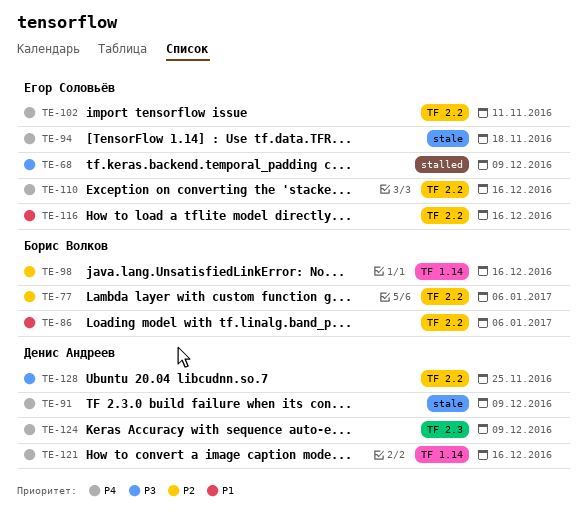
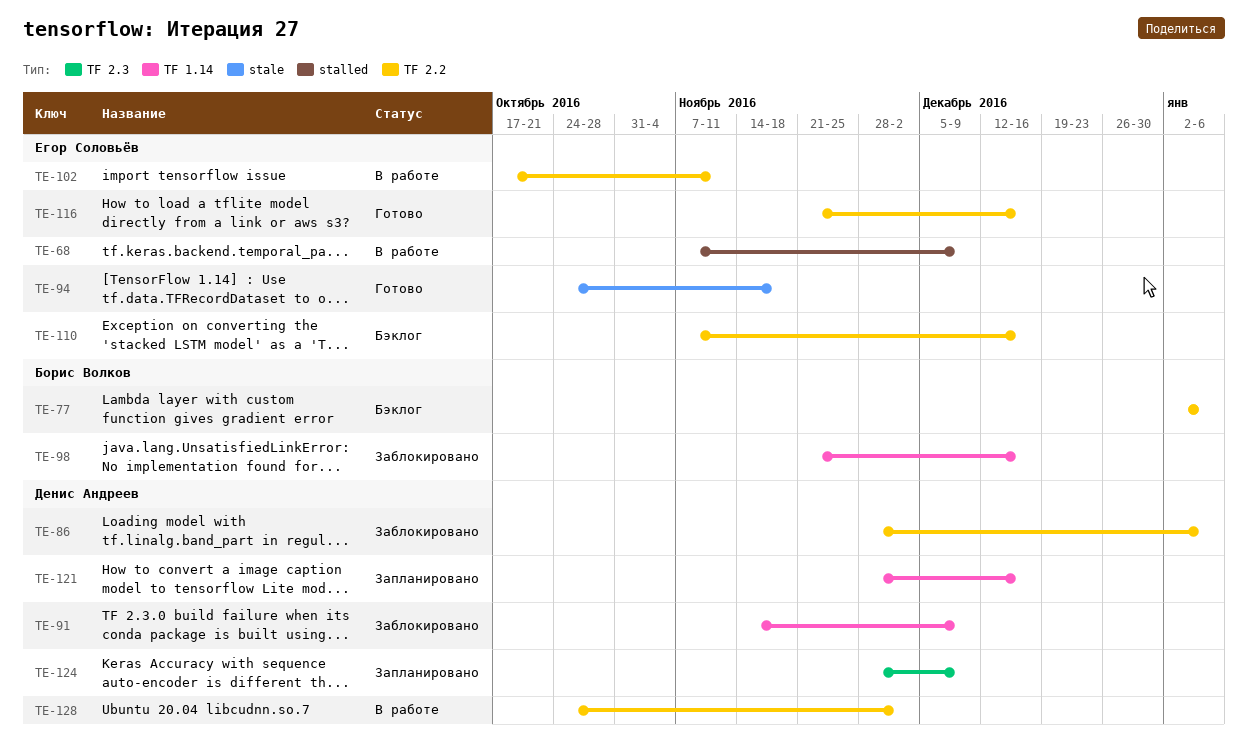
TE-86, owner: Борис Волков -> Денис Андреев
TE-91, label: stale -> TF 1.14
TE-128, due: Nov 25 -> Dec 2

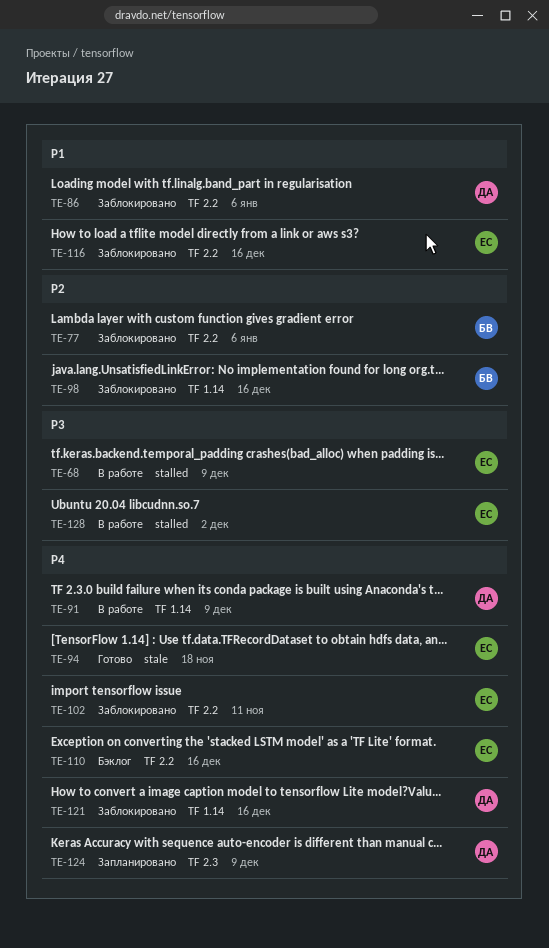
TE-77, status: Бэклог -> Заблокировано
TE-91, status: Заблокировано -> В работе
TE-102, status: В работе -> Заблокировано
TE-116, status: Готово -> Заблокировано
TE-121, status: Запланировано -> Заблокировано
TE-128, owner: Денис Андреев -> Егор Соловьёв
TE-128, label: TF 2.2 -> stalled

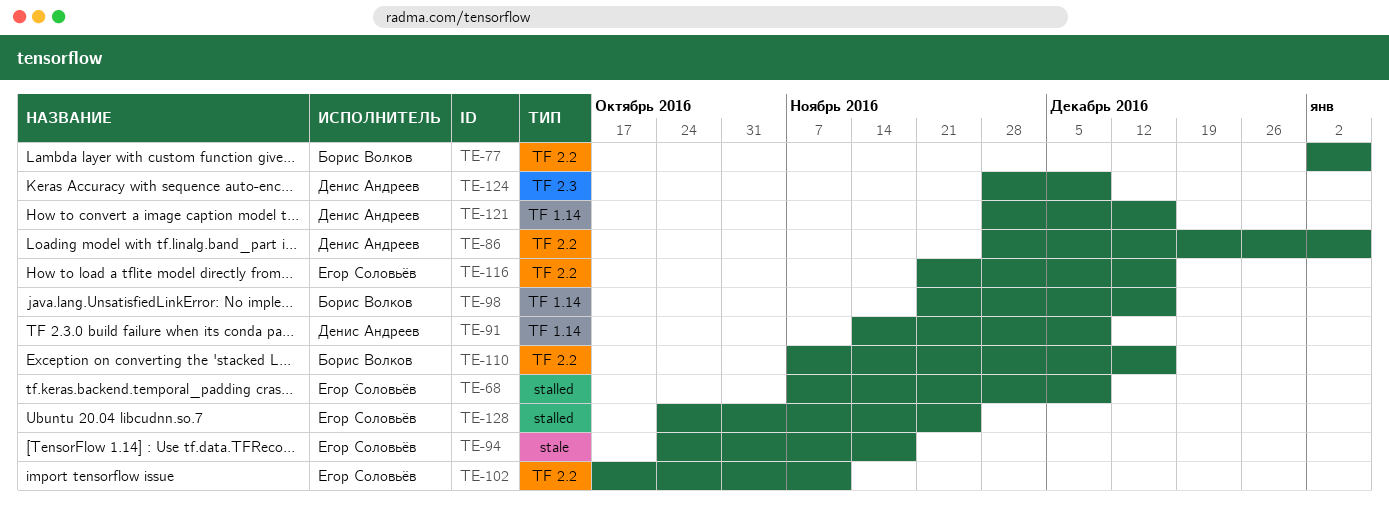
TE-110, owner: Егор Соловьёв -> Борис Волков
TE-128, due: Dec 2 -> Nov 25

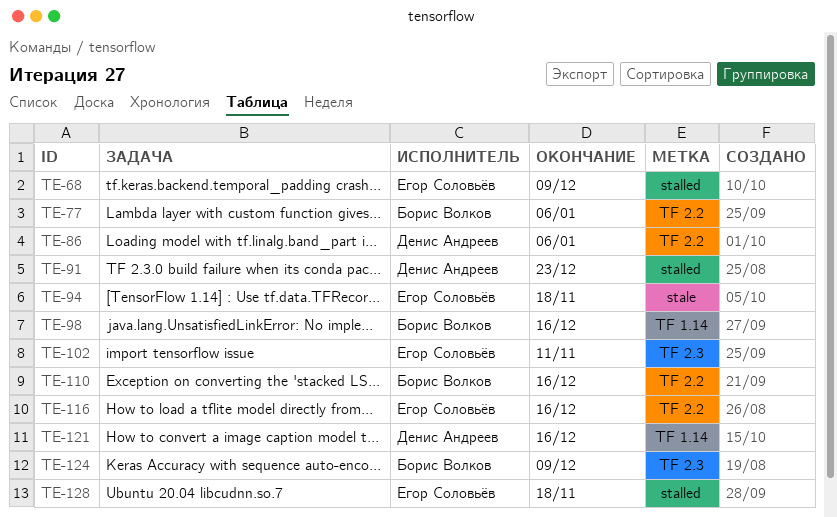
TE-91, label: TF 1.14 -> stalled
TE-91, due: Dec 9 -> Dec 23
TE-102, label: TF 2.2 -> TF 2.3
TE-124, owner: Денис Андреев -> Борис Волков
TE-128, due: Nov 25 -> Nov 18

